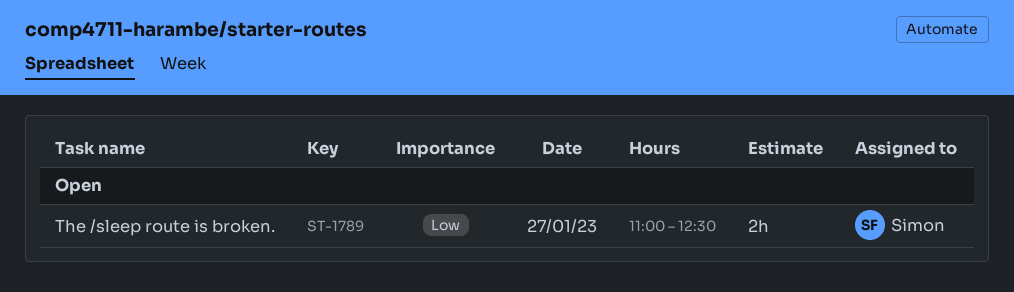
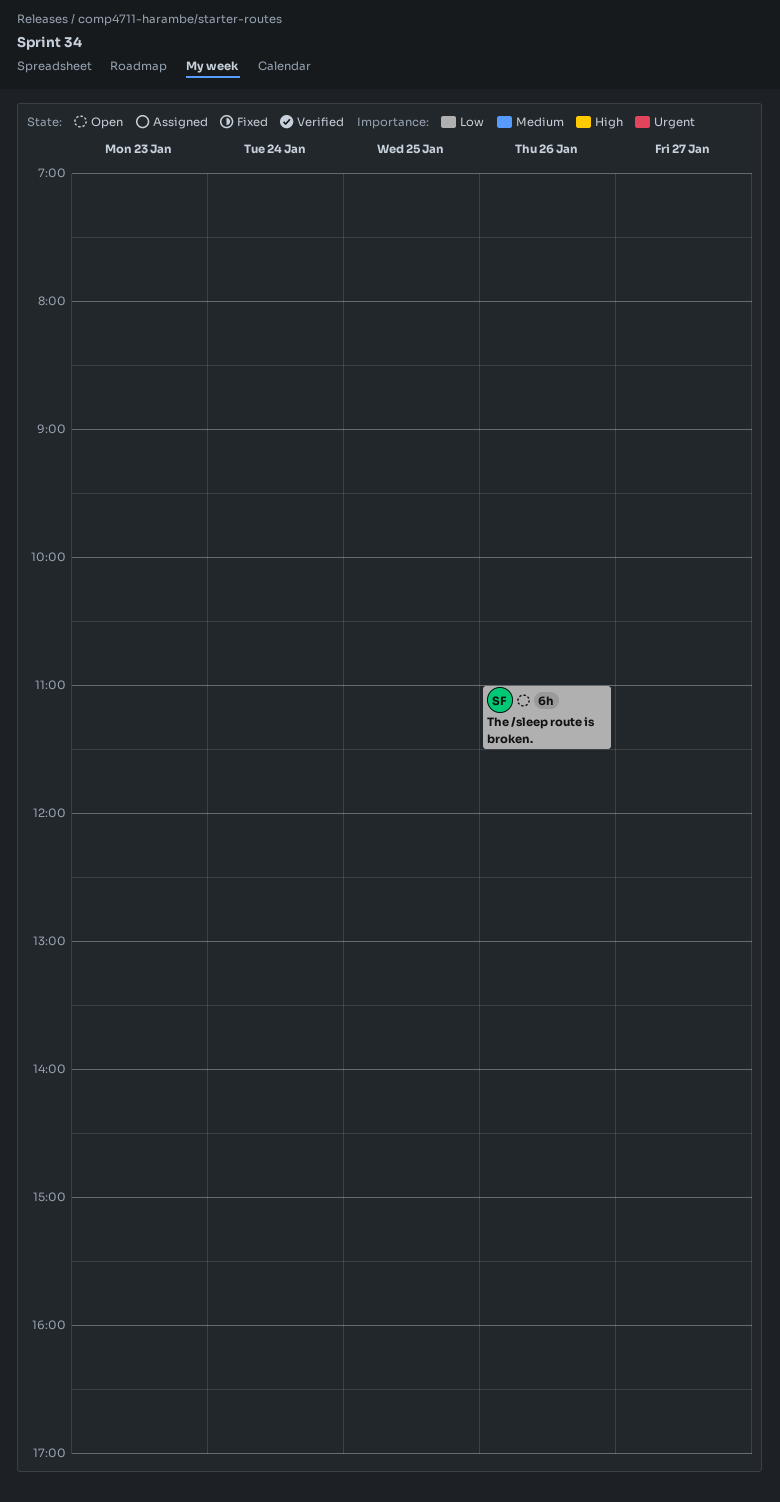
The /sleep route is broken., estimate: 2h -> 6h
The /sleep route is broken., day: Jan 27 -> Jan 26
The /sleep route is broken., ends: 12:30 -> 11:30

